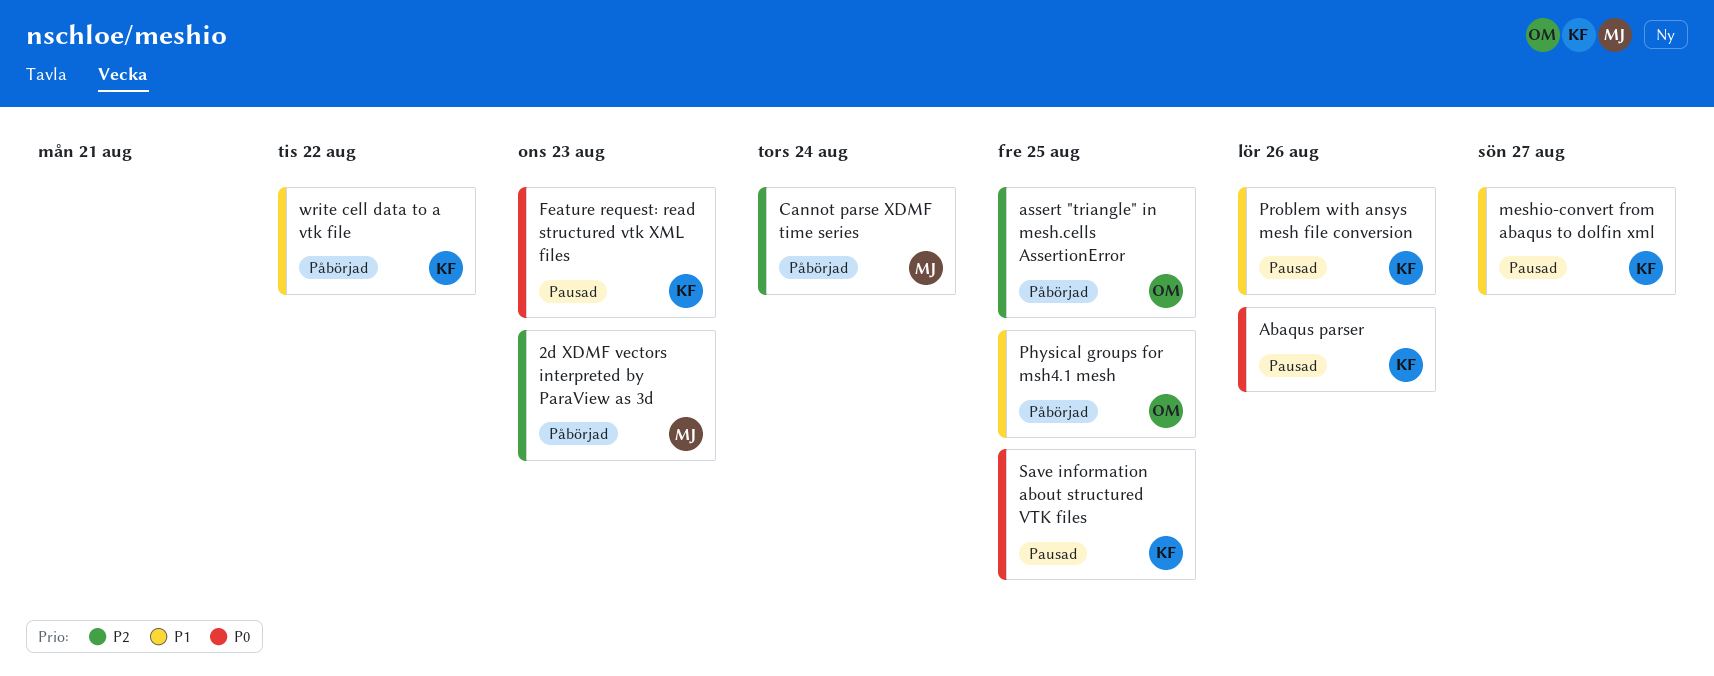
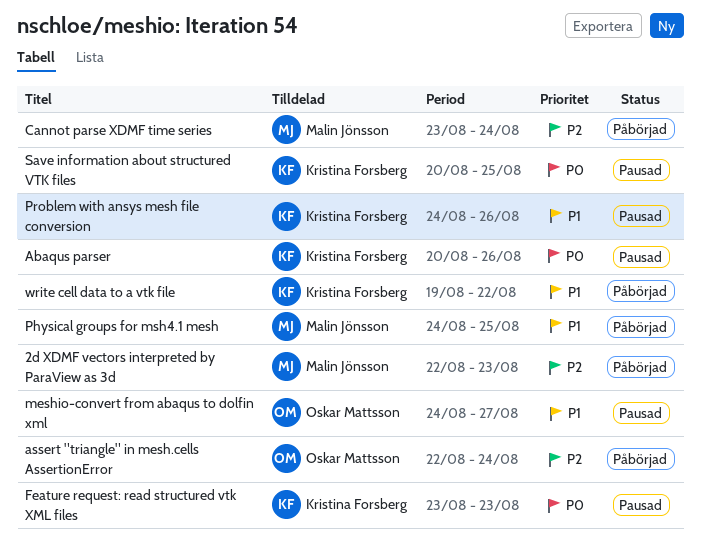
assert "triangle" in mesh.cells AssertionError, due: Aug 25 -> Aug 24
meshio-convert from abaqus to dolfin xml, owner: Kristina Forsberg -> Oskar Mattsson
Physical groups for msh4.1 mesh, owner: Oskar Mattsson -> Malin Jönsson

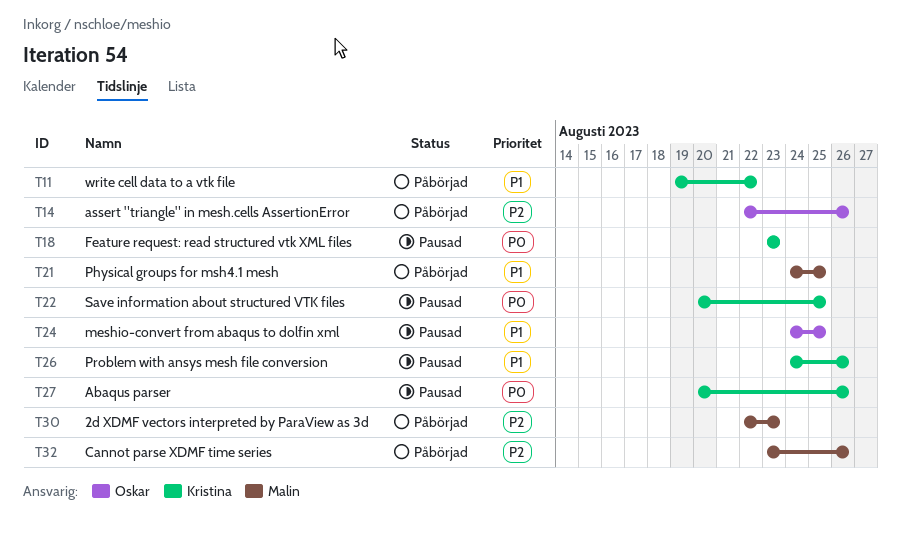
assert "triangle" in mesh.cells AssertionError, due: Aug 24 -> Aug 26
Cannot parse XDMF time series, due: Aug 24 -> Aug 26
meshio-convert from abaqus to dolfin xml, due: Aug 27 -> Aug 25

